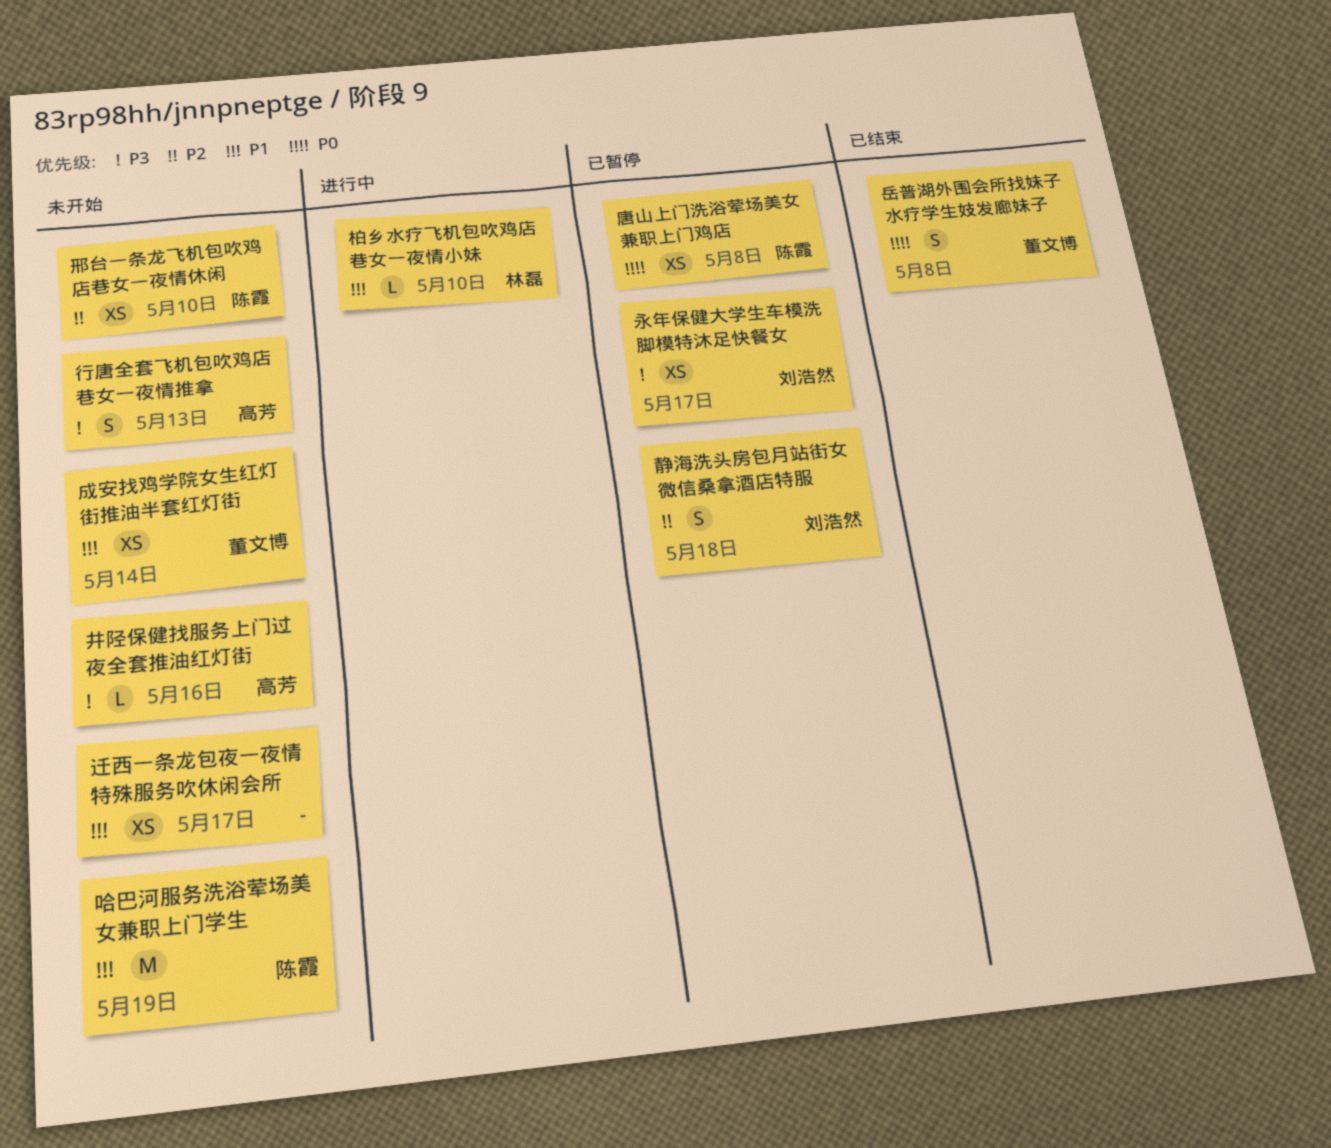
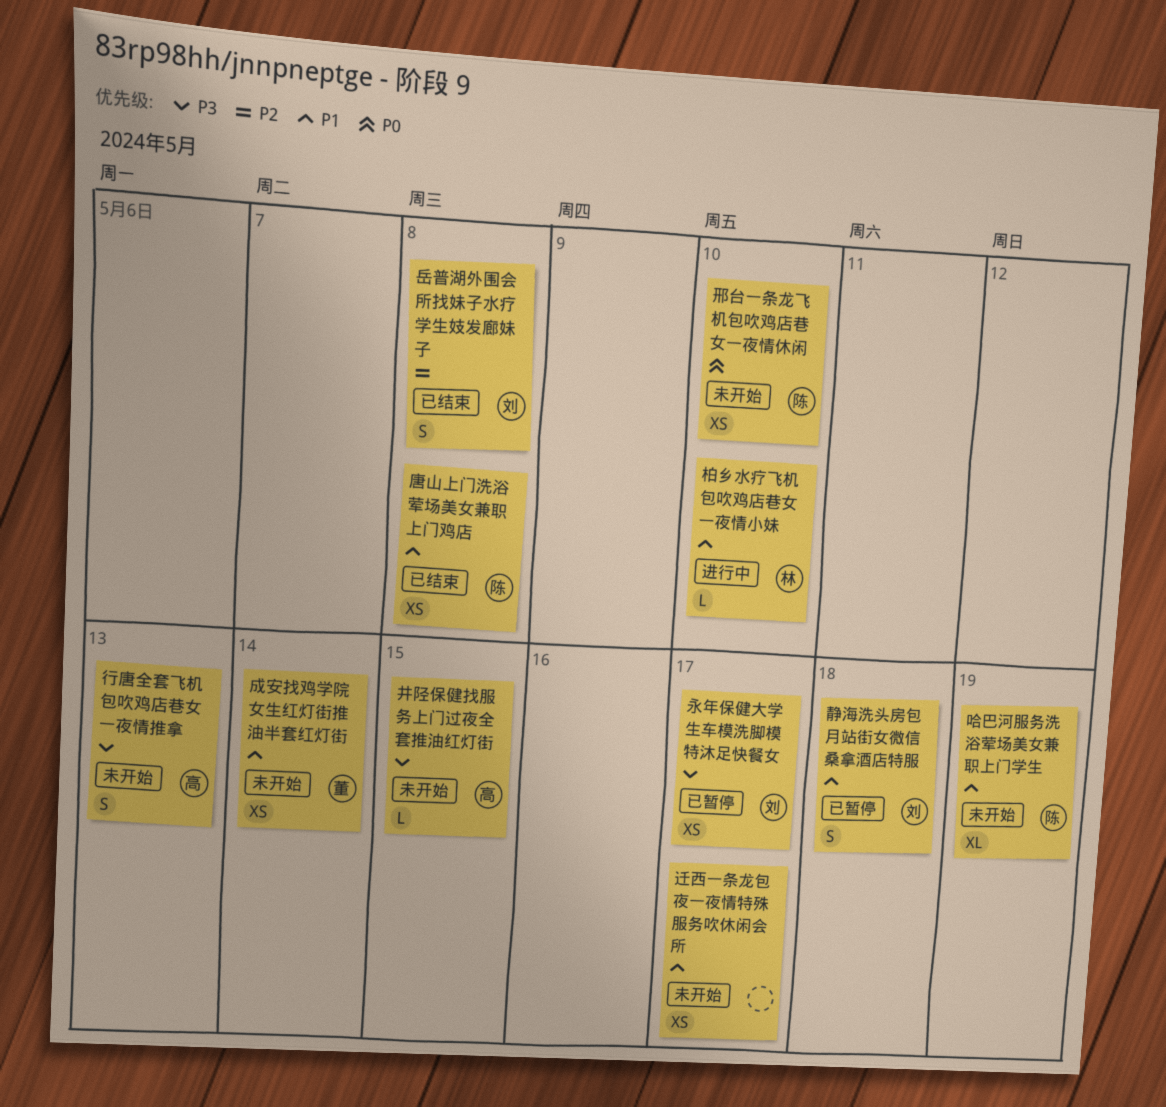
井陉保健找服务上门过夜全套推油红灯街, due: May 16 -> May 15
哈巴河服务洗浴荤场美女兼职上门学生, estimate: M -> XL
唐山上门洗浴荤场美女兼职上门鸡店, status: 已暂停 -> 已结束
唐山上门洗浴荤场美女兼职上门鸡店, priority: P0 -> P1
岳普湖外围会所找妹子水疗学生妓发廊妹子, owner: 董文博 -> 刘浩然
岳普湖外围会所找妹子水疗学生妓发廊妹子, priority: P0 -> P2
邢台一条龙飞机包吹鸡店巷女一夜情休闲, priority: P2 -> P0
静海洗头房包月站街女微信桑拿酒店特服, priority: P2 -> P1

